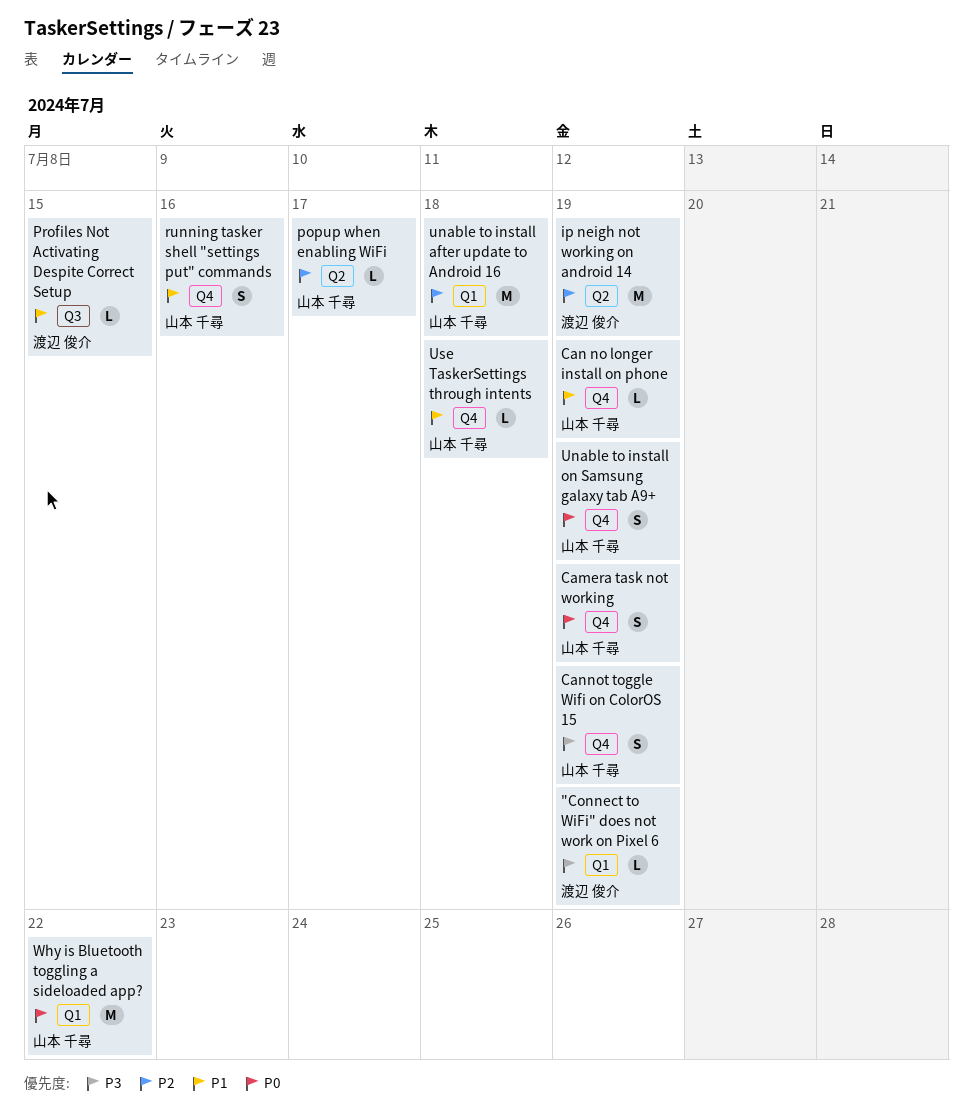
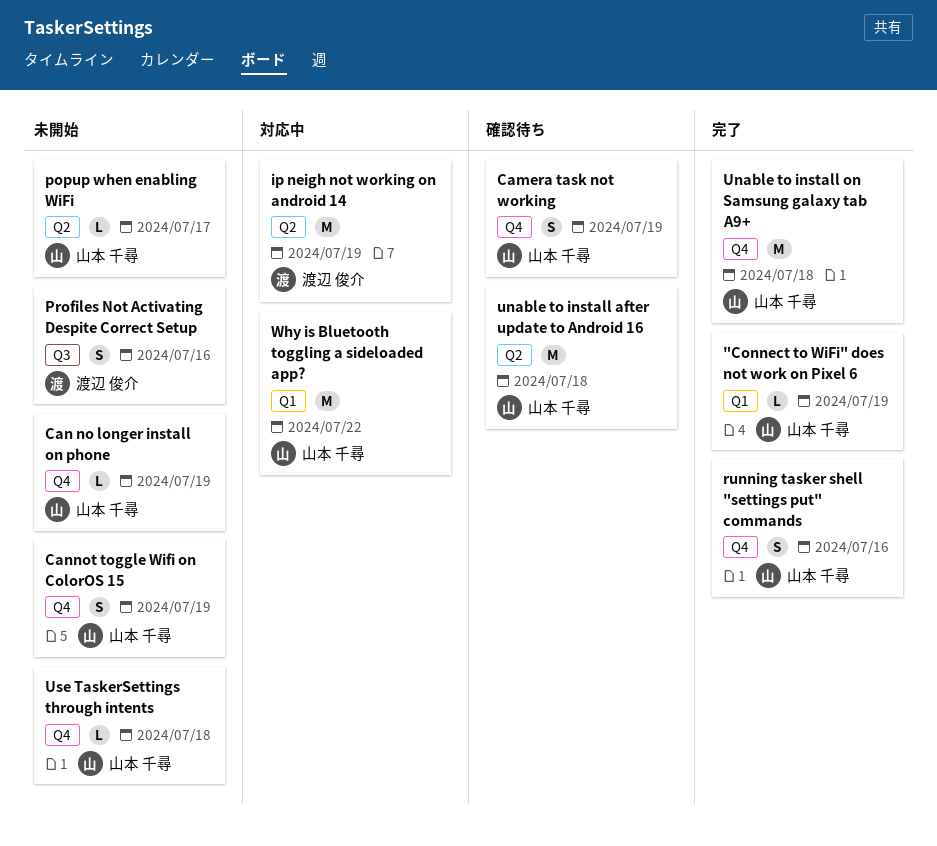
"Connect to WiFi" does not work on Pixel 6, owner: 渡辺 俊介 -> 山本 千尋
Profiles Not Activating Despite Correct Setup, estimate: L -> S
Profiles Not Activating Despite Correct Setup, due: Jul 15 -> Jul 16
unable to install after update to Android 16, label: Q1 -> Q2
Unable to install on Samsung galaxy tab A9+, estimate: S -> M
Unable to install on Samsung galaxy tab A9+, due: Jul 19 -> Jul 18

